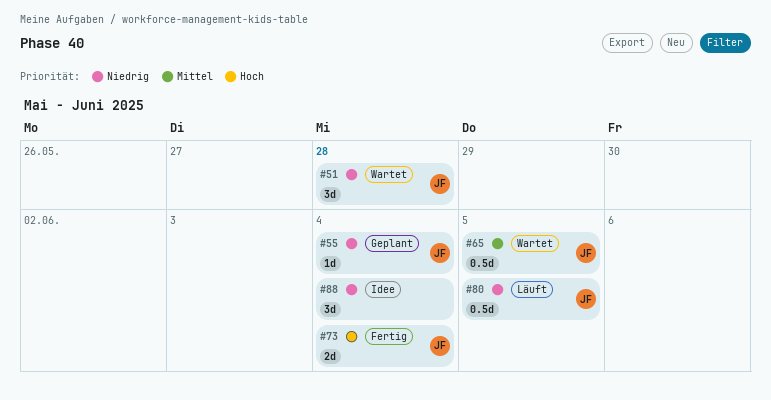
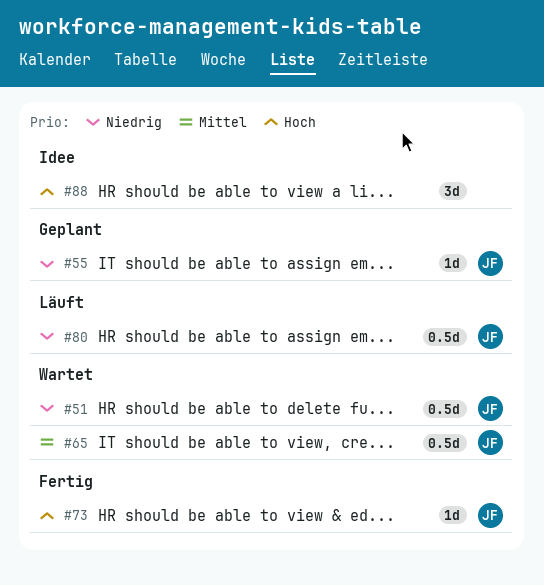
#51, estimate: 3d -> 0.5d
#73, estimate: 2d -> 1d
#88, priority: Niedrig -> Hoch

